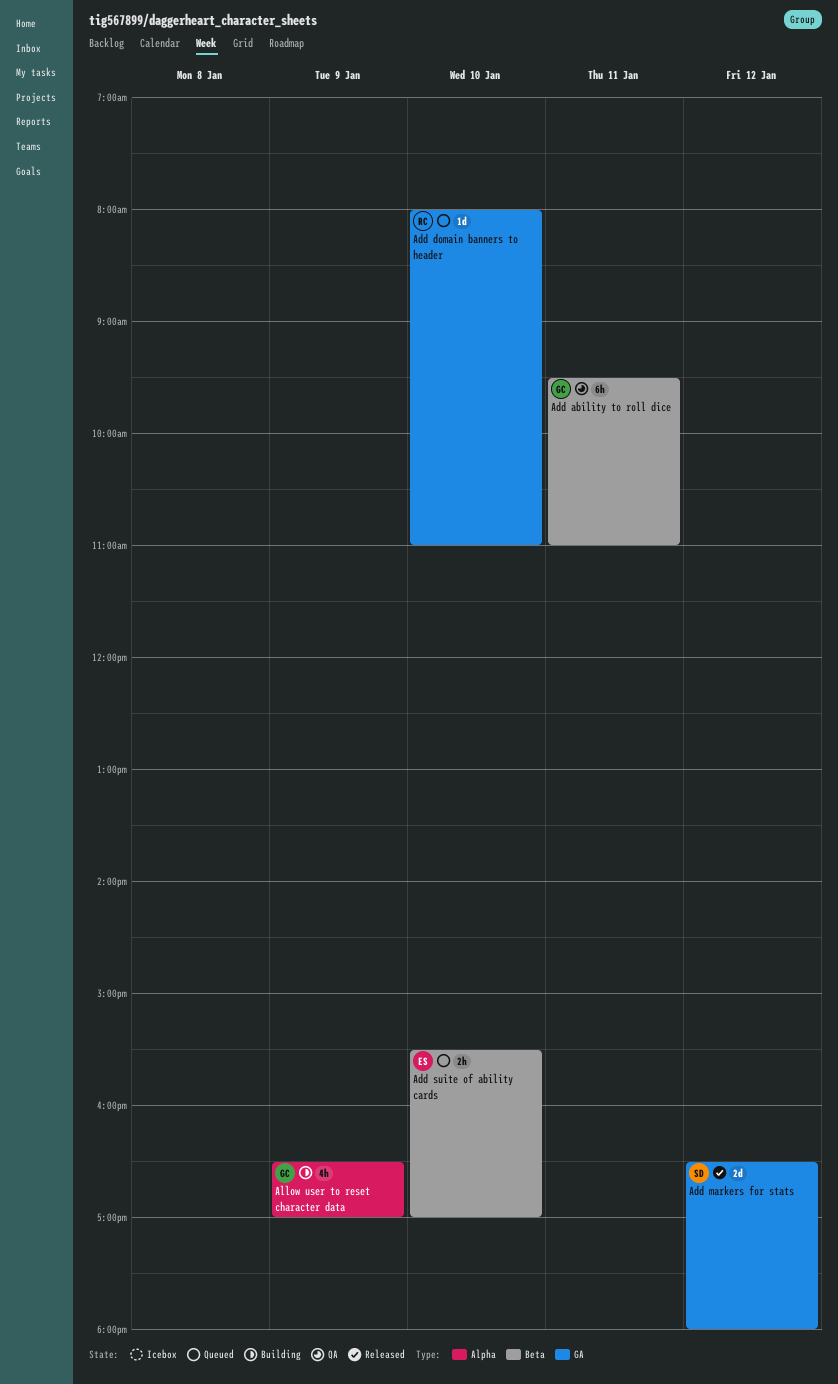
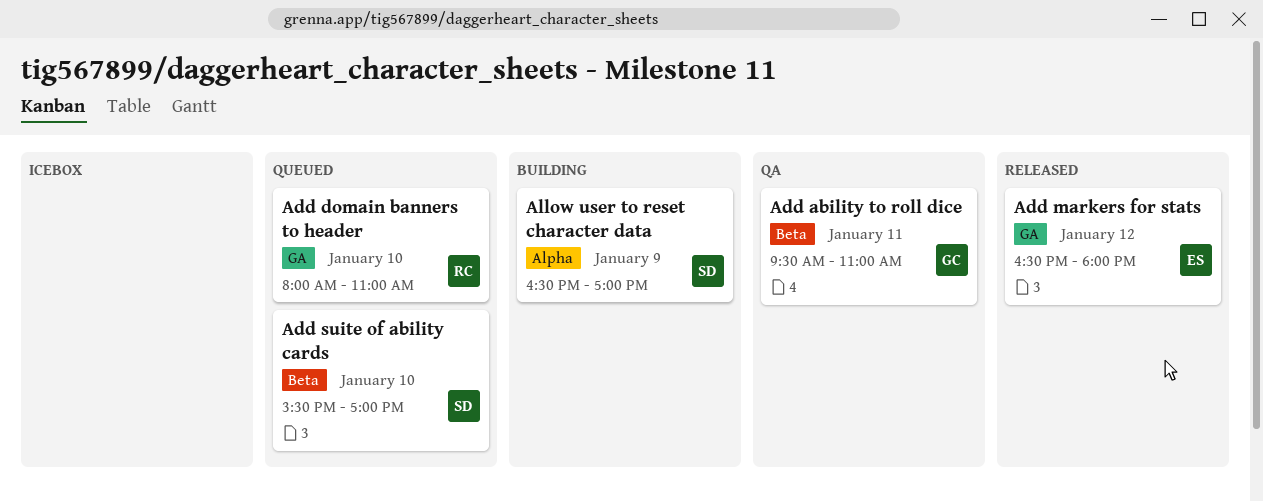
Add markers for stats, owner: SD -> ES
Add suite of ability cards, owner: ES -> SD
Allow user to reset character data, owner: GC -> SD

